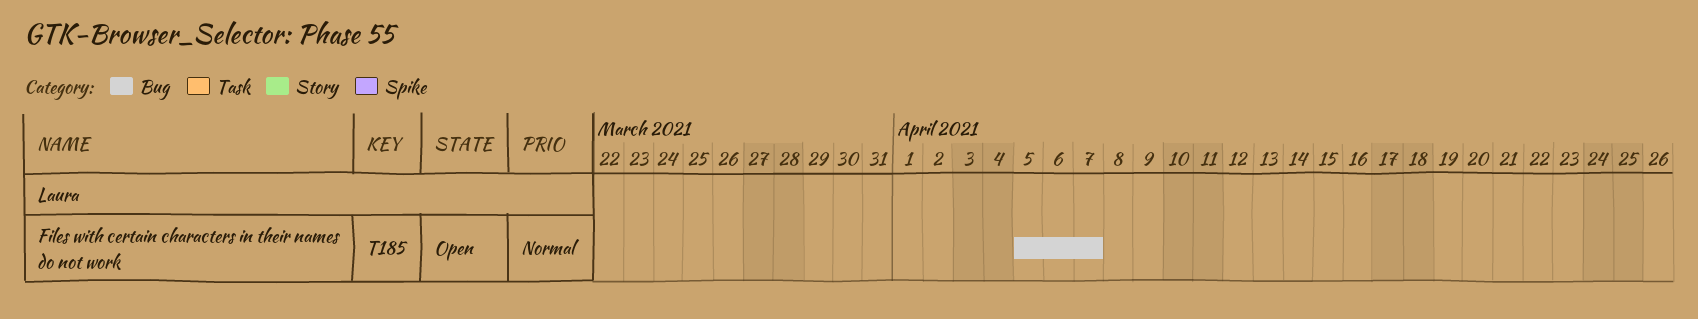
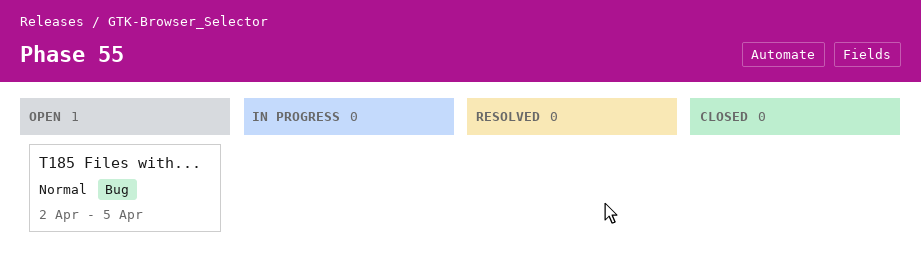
T185, start: Apr 5 -> Apr 2
T185, due: Apr 7 -> Apr 5

